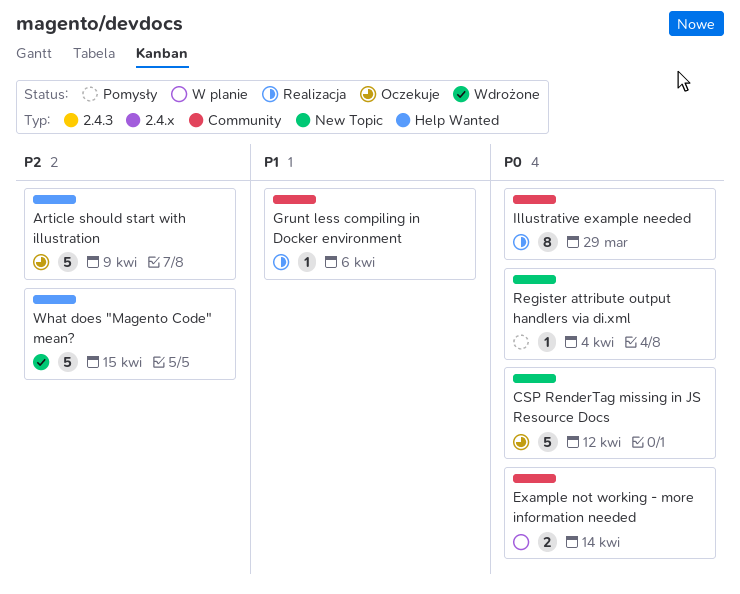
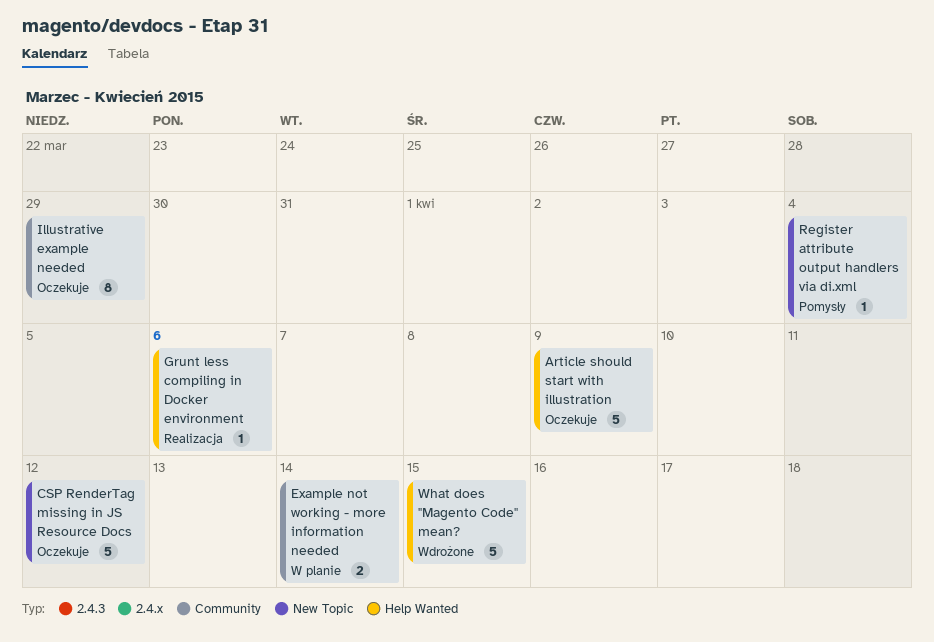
Grunt less compiling in Docker environment, label: Community -> Help Wanted
Illustrative example needed, status: Realizacja -> Oczekuje

